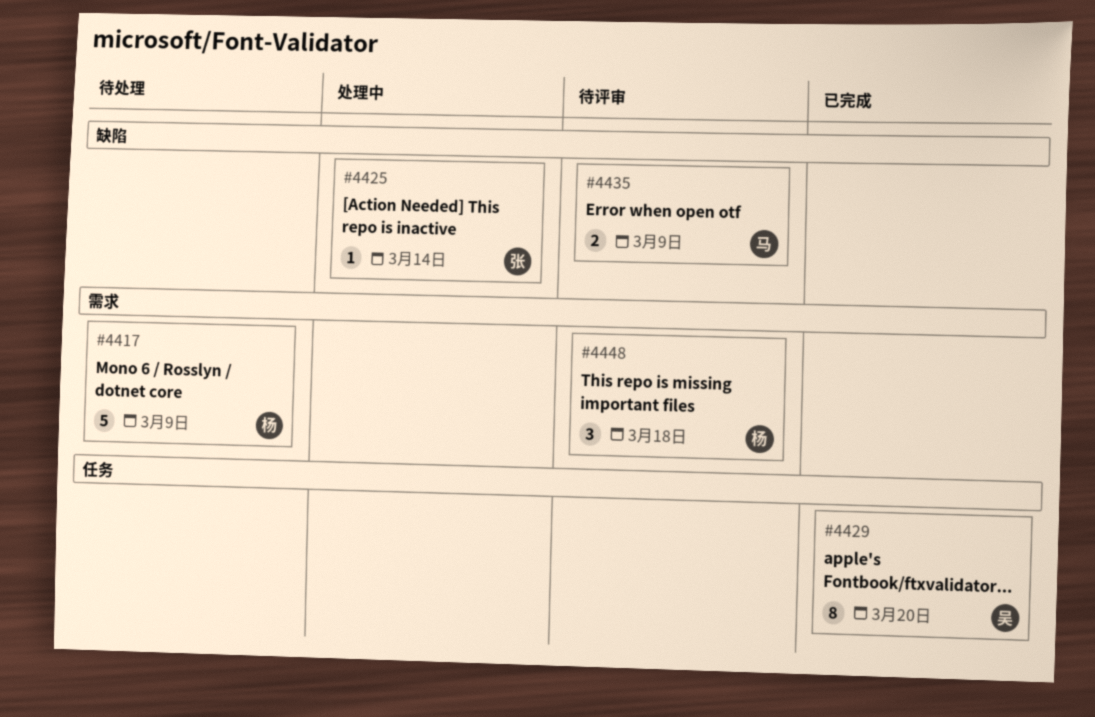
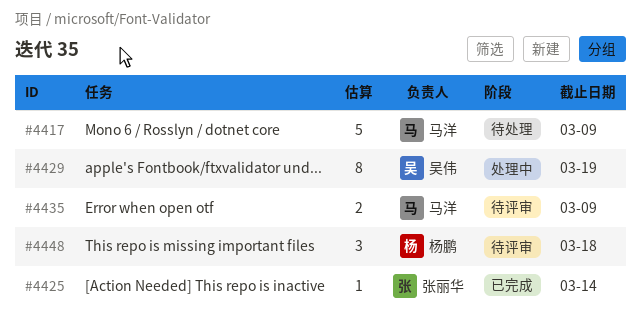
#4417, owner: 杨鹏 -> 马洋
#4425, status: 处理中 -> 已完成
#4429, status: 已完成 -> 处理中
#4429, due: Mar 20 -> Mar 19

